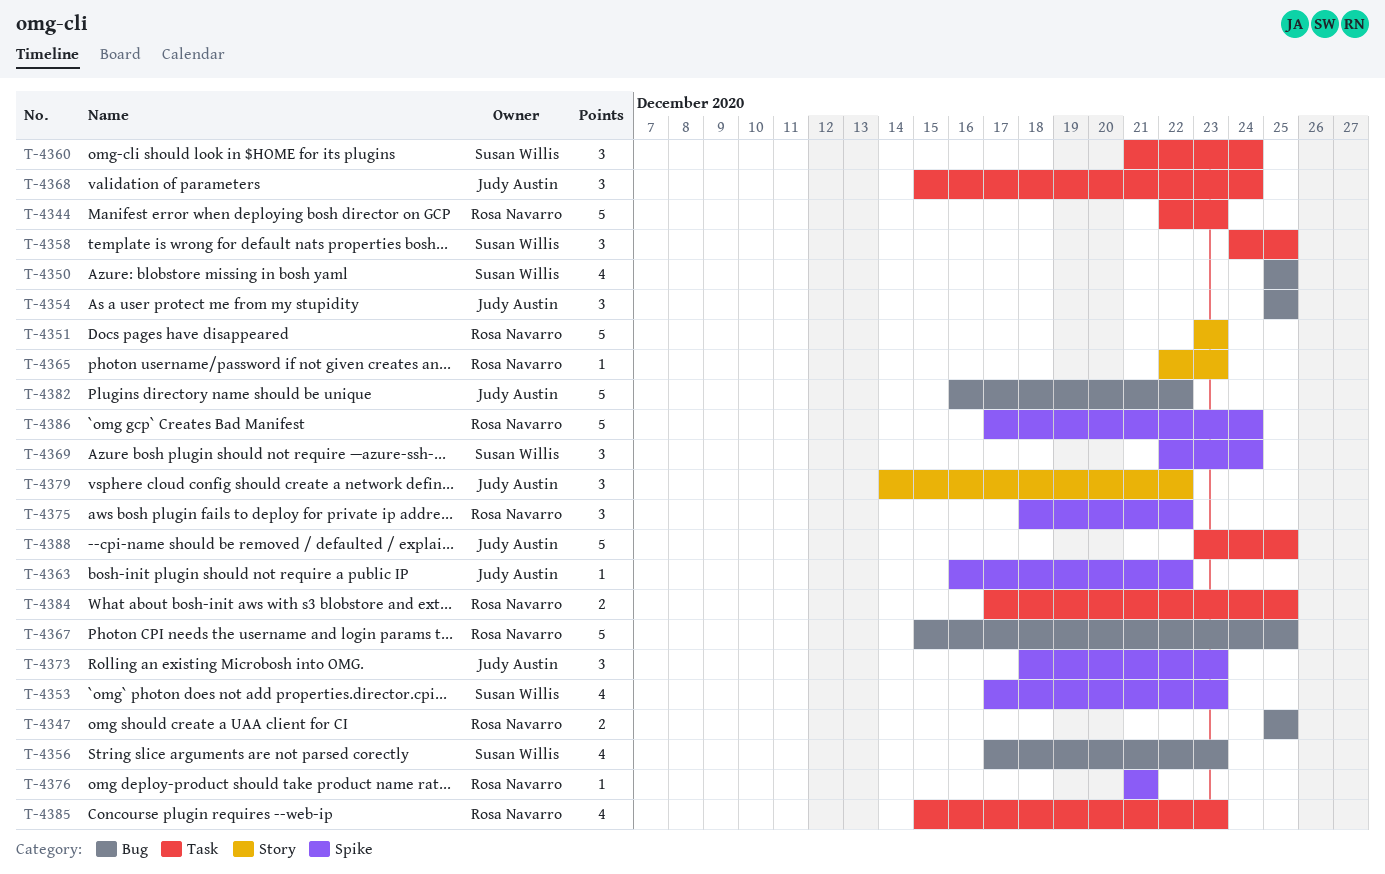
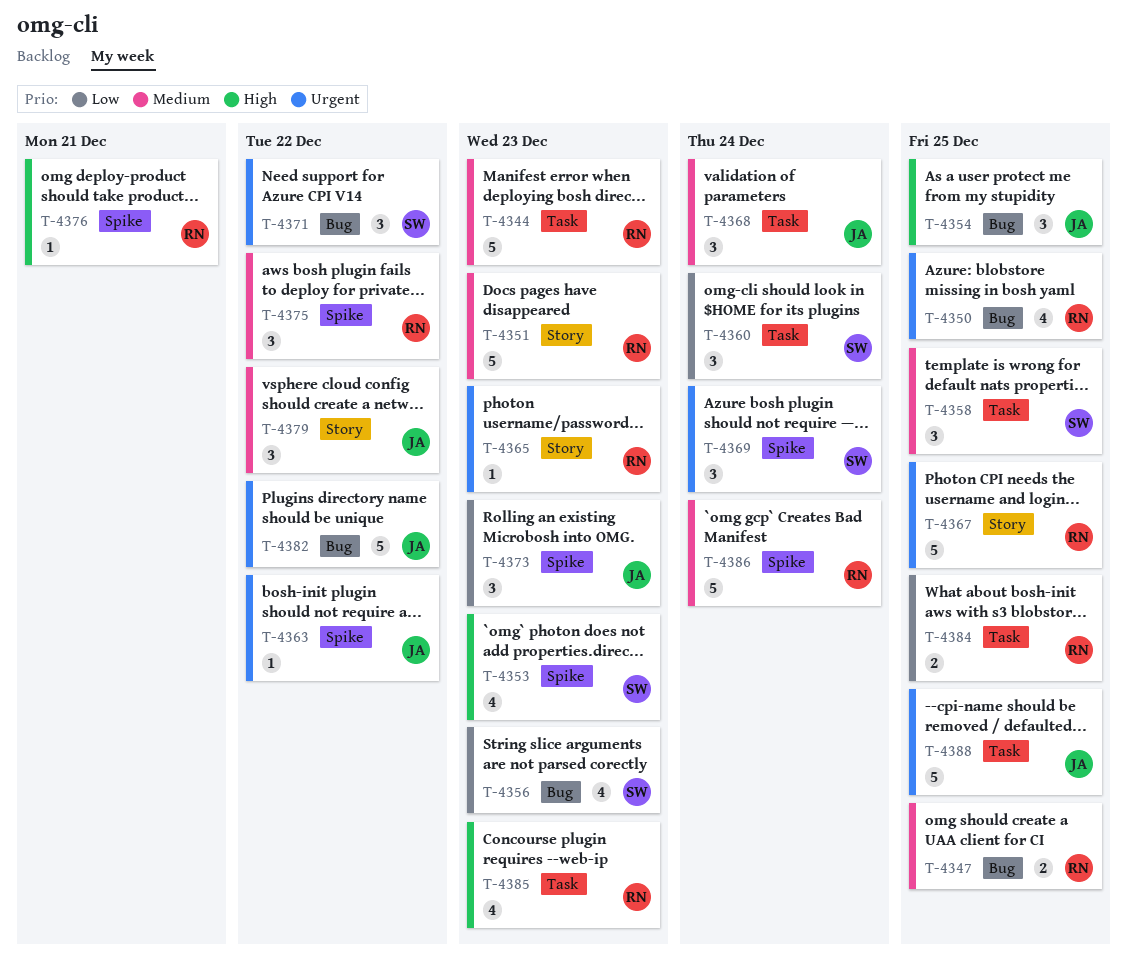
T-4350, owner: Susan Willis -> Rosa Navarro
T-4367, label: Bug -> Story
T-4371: none -> present

